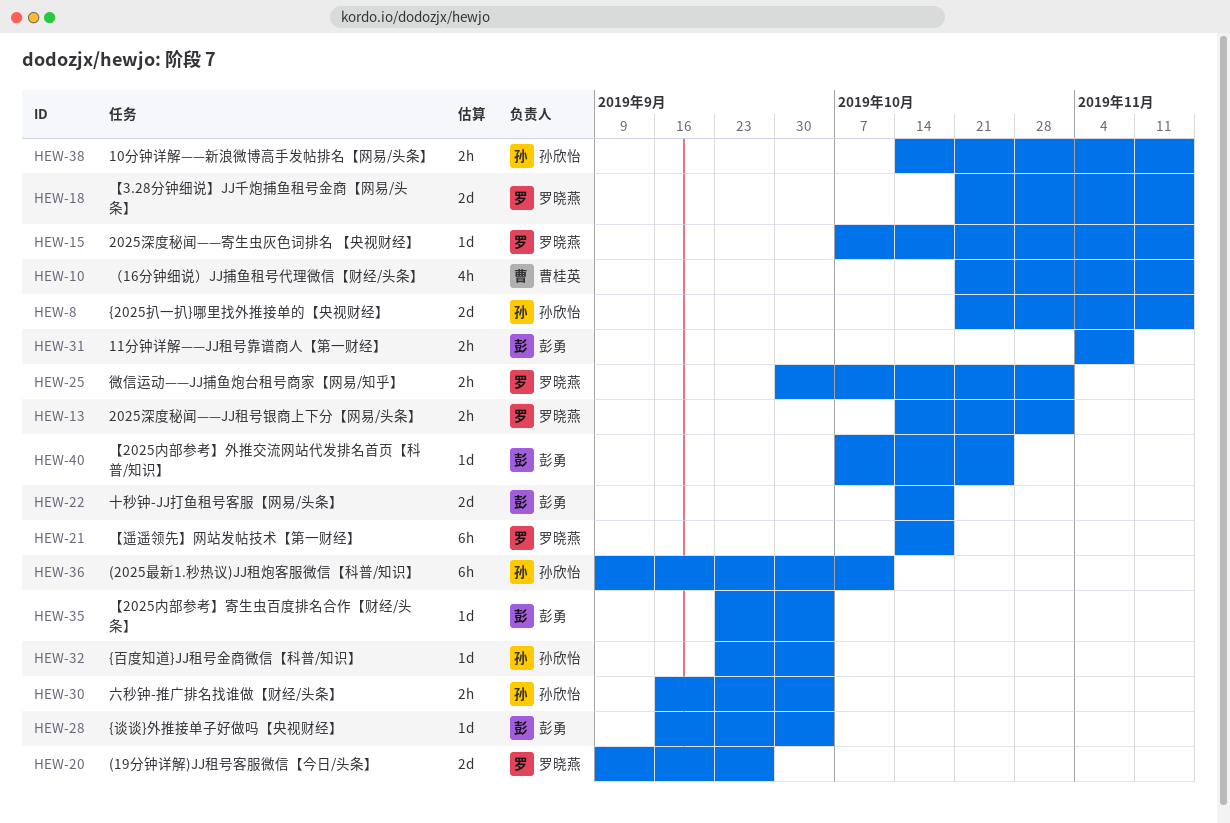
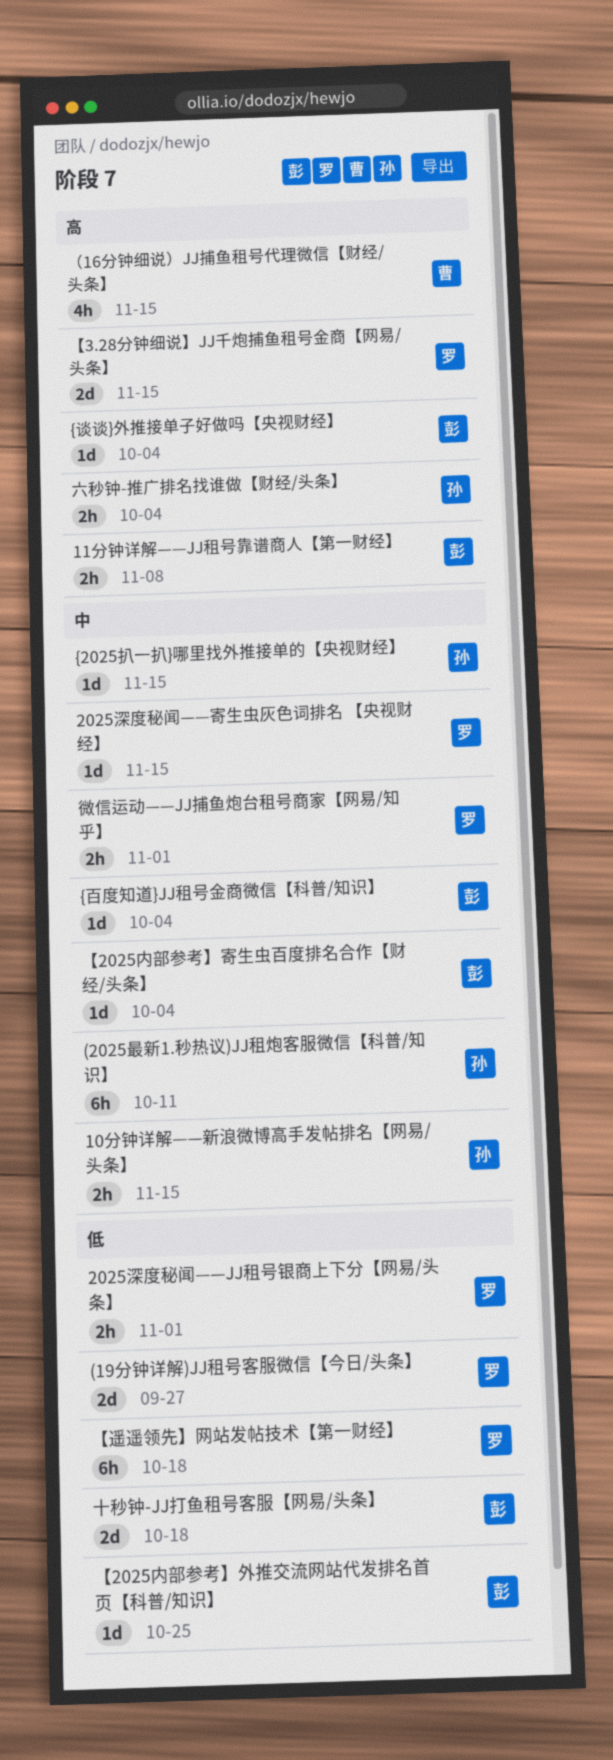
{2025扒一扒}哪里找外推接单的【央视财经】, estimate: 2d -> 1d
{百度知道}JJ租号金商微信【科普/知识】, owner: 孙欣怡 -> 彭勇

